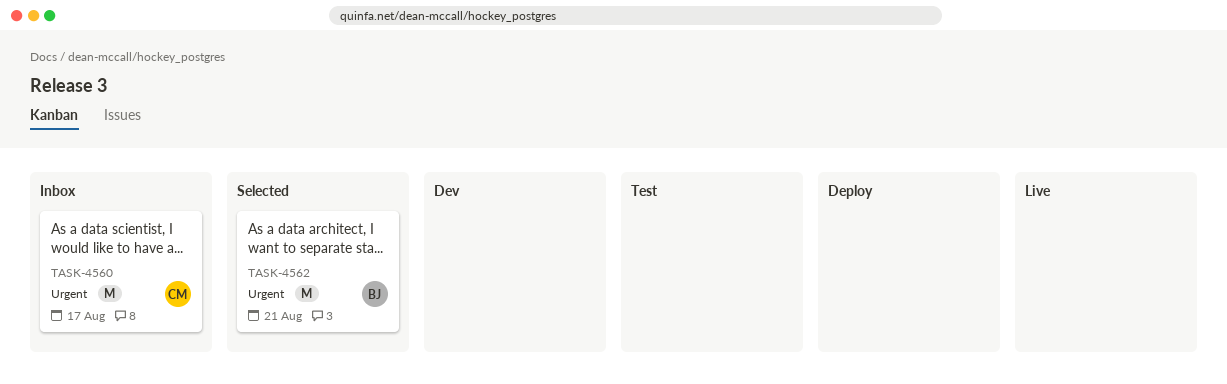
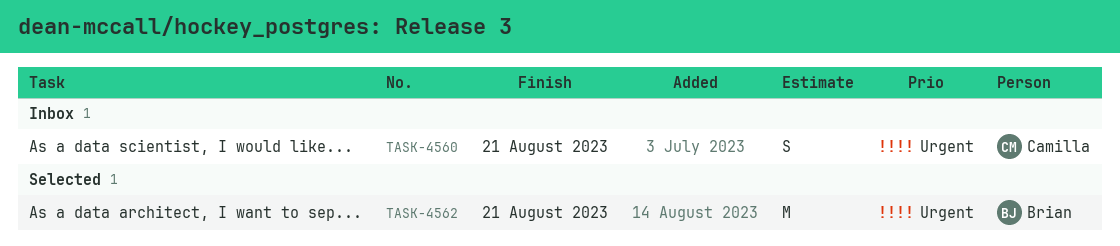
TASK-4560, estimate: M -> S
TASK-4560, due: Aug 17 -> Aug 21

